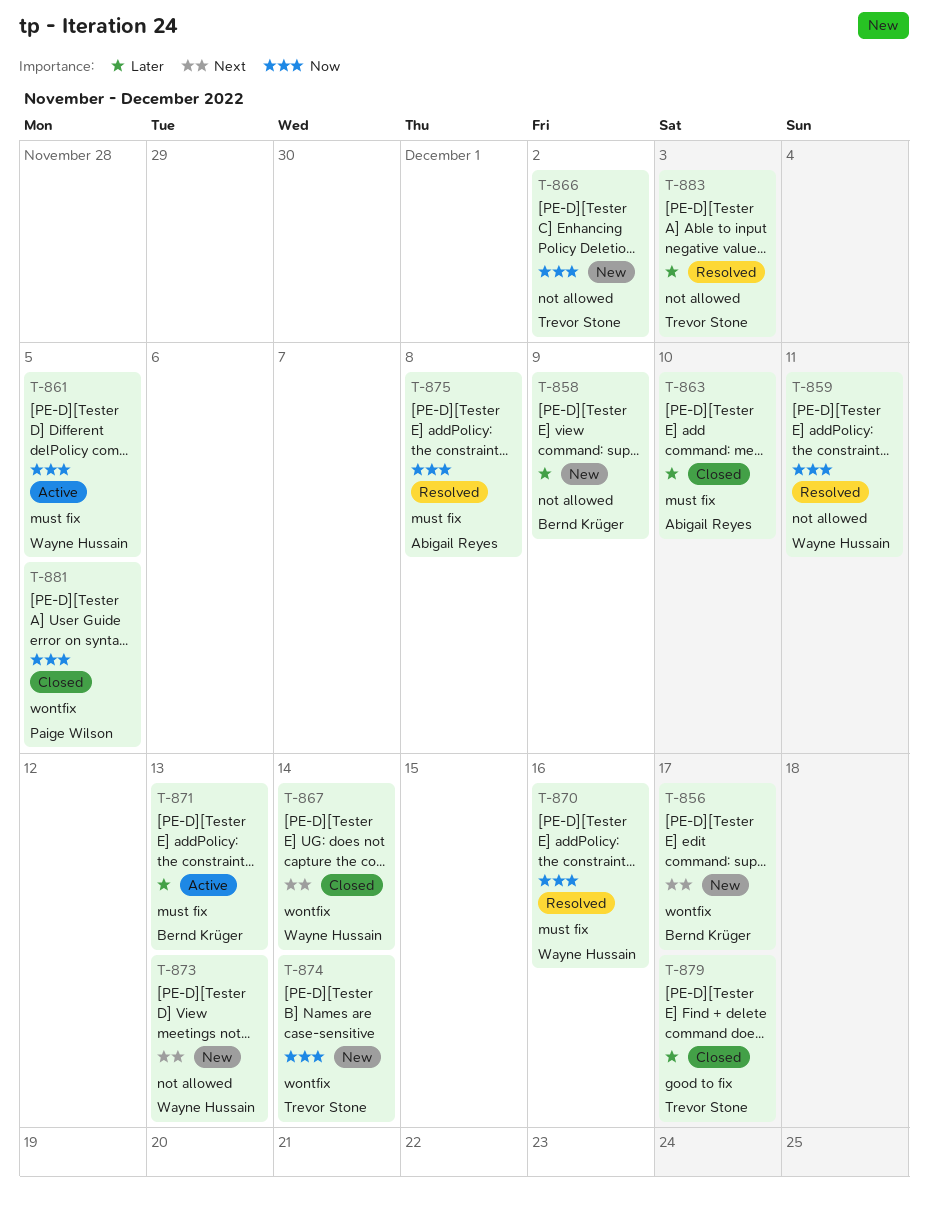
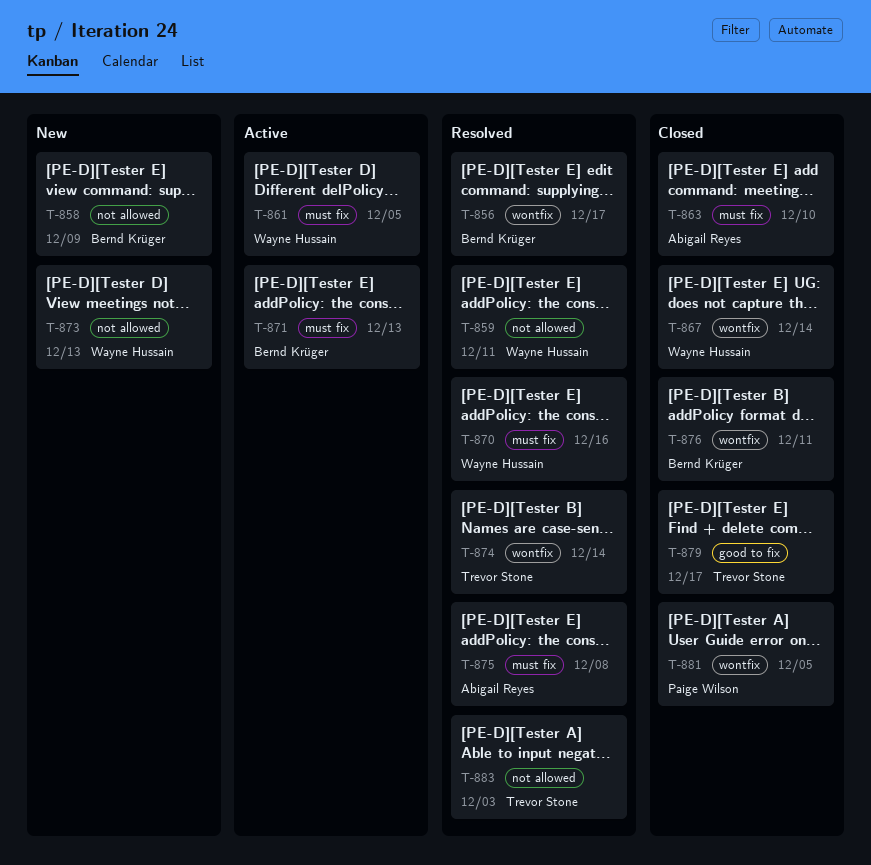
T-856, status: New -> Resolved
T-866: present -> none
T-874, status: New -> Resolved
T-876: none -> present

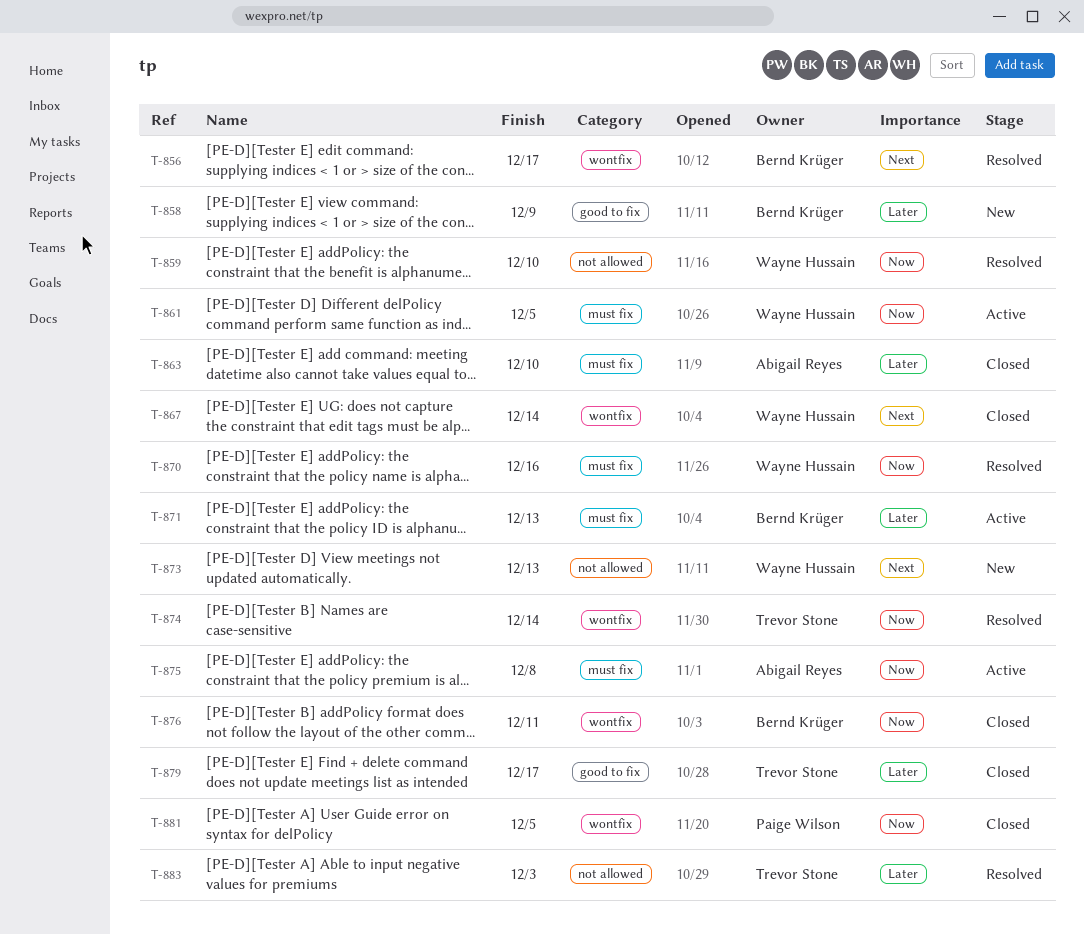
T-858, label: not allowed -> good to fix
T-859, due: Dec 11 -> Dec 10
T-875, status: Resolved -> Active

